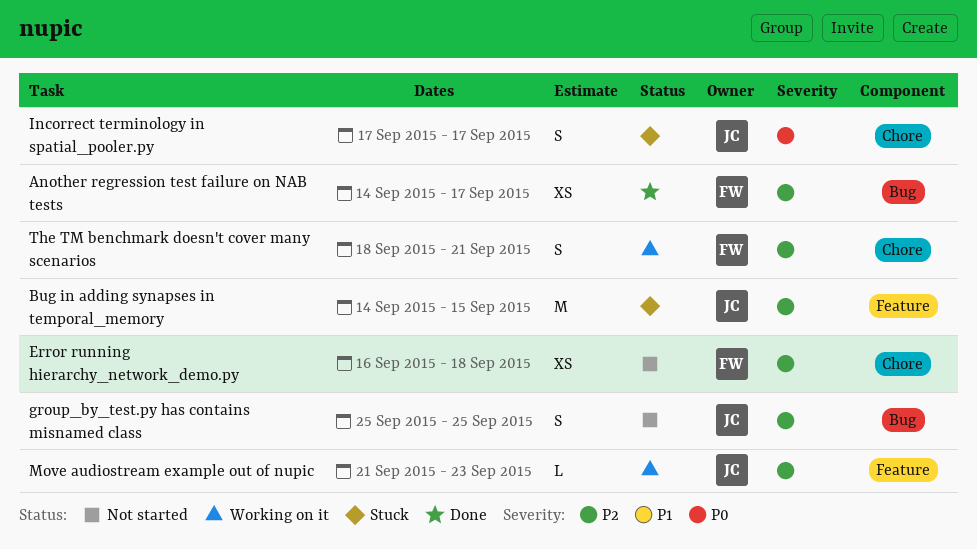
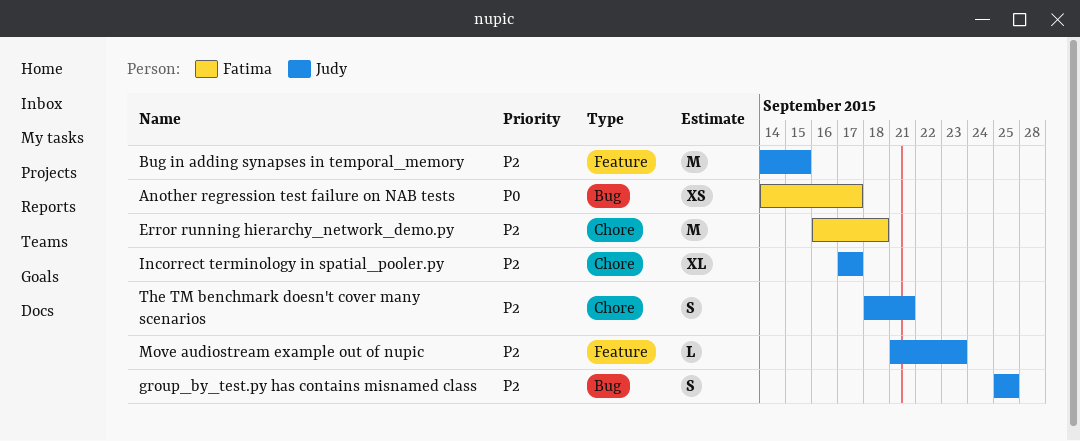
Another regression test failure on NAB tests, priority: P2 -> P0
Error running hierarchy_network_demo.py, estimate: XS -> M
Incorrect terminology in spatial_pooler.py, priority: P0 -> P2
Incorrect terminology in spatial_pooler.py, estimate: S -> XL
The TM benchmark doesn't cover many scenarios, owner: Fatima -> Judy

